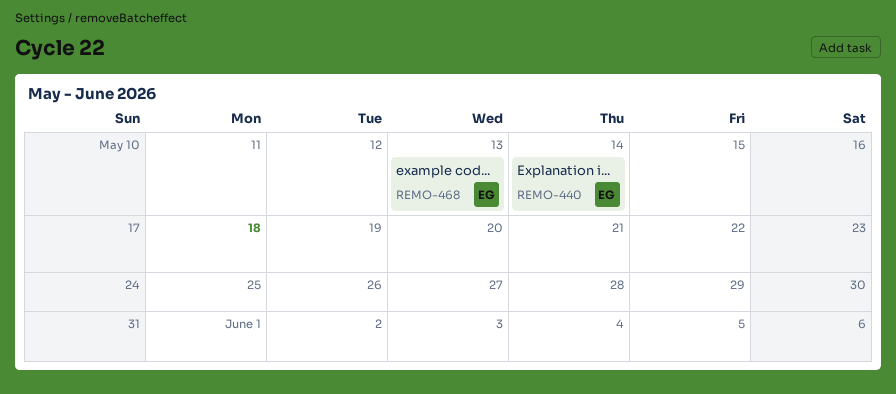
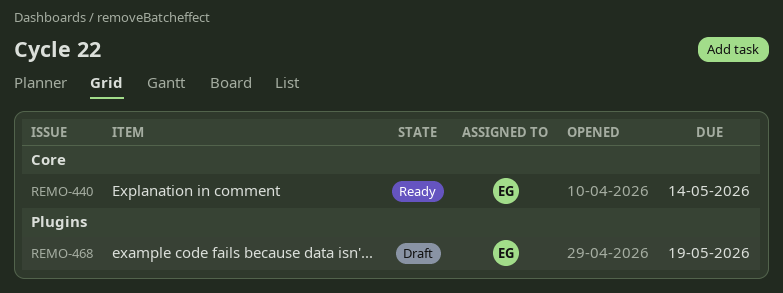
REMO-468, due: May 13 -> May 19

